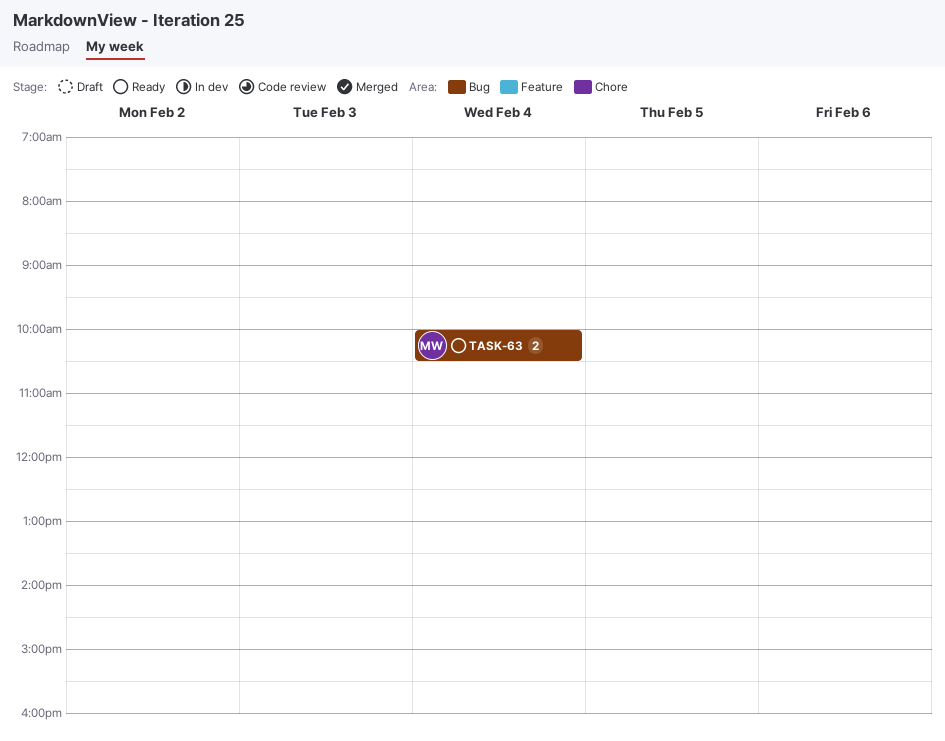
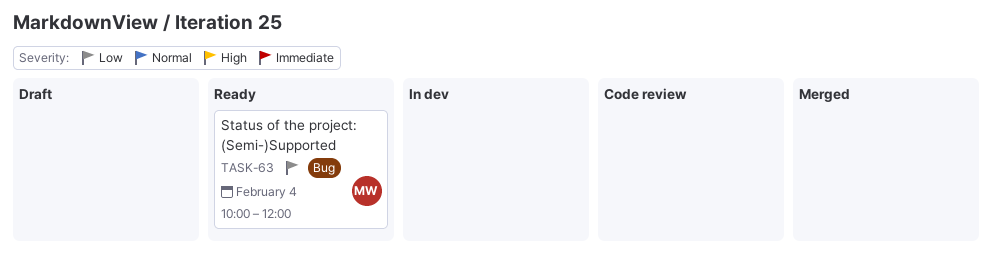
TASK-63, ends: 10:30 -> 12:00

